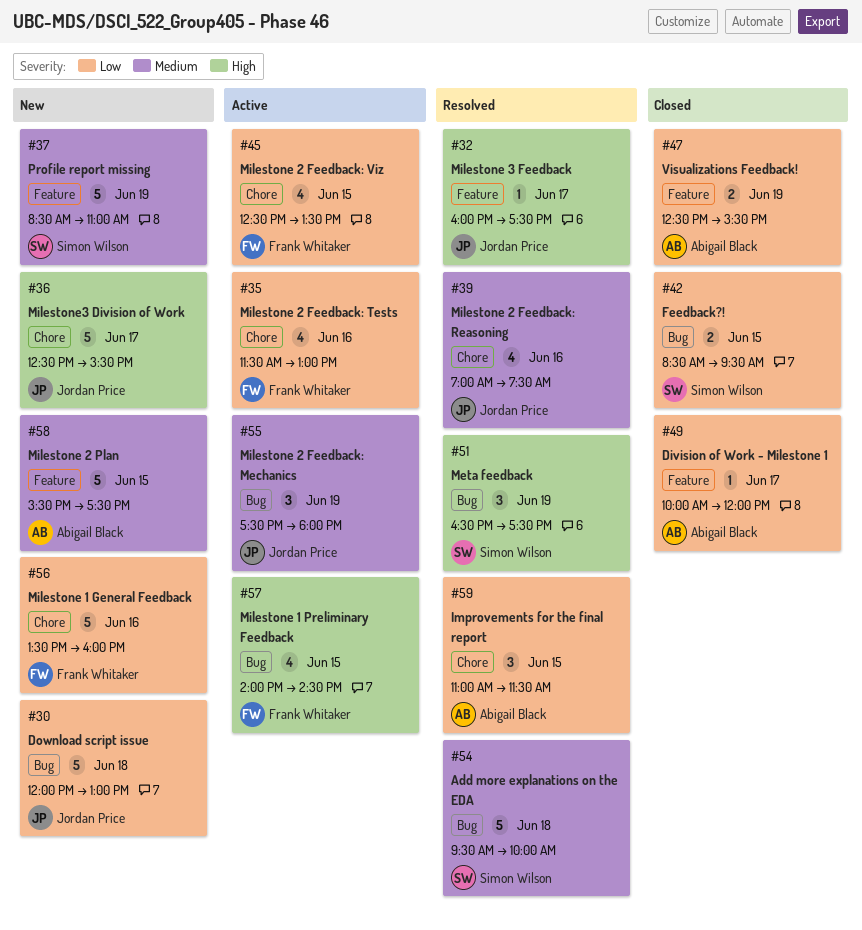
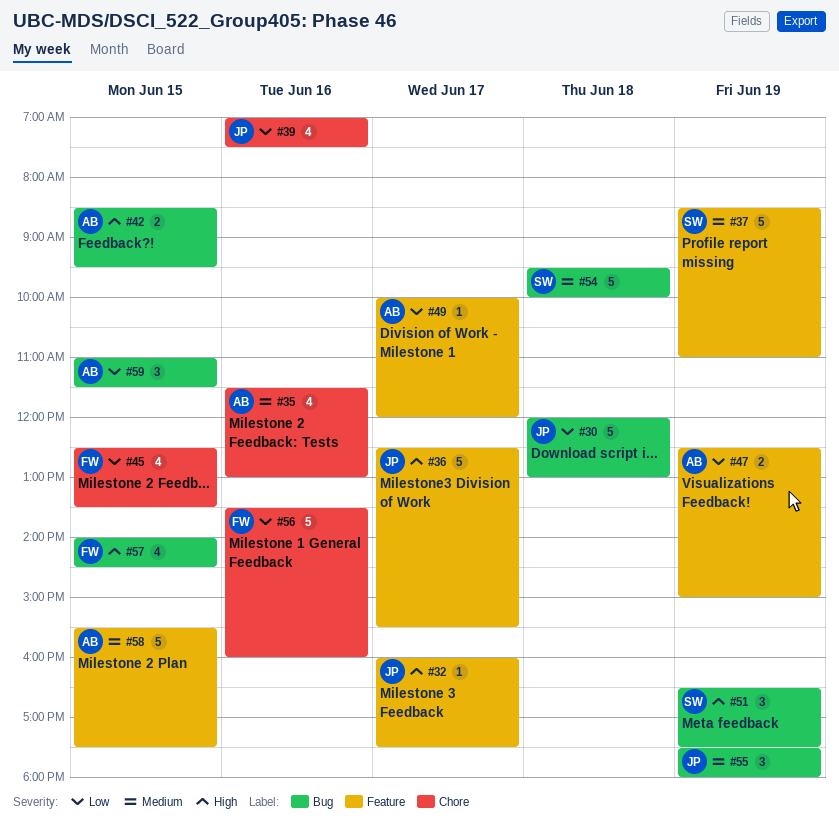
#35, owner: Frank Whitaker -> Abigail Black
#35, priority: Low -> Medium
#36, label: Chore -> Feature
#39, priority: Medium -> Low
#42, owner: Simon Wilson -> Abigail Black
#42, priority: Low -> High
#47, ends: 15:30 -> 15:00
#59, label: Chore -> Bug

